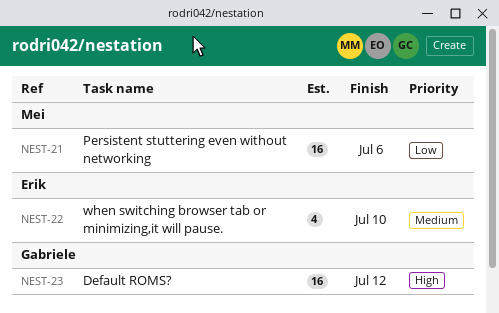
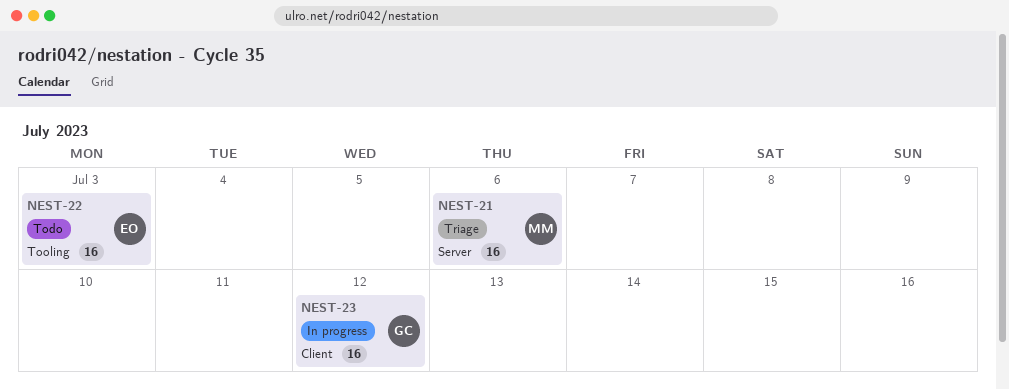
NEST-22, estimate: 4 -> 16
NEST-22, due: Jul 10 -> Jul 3

